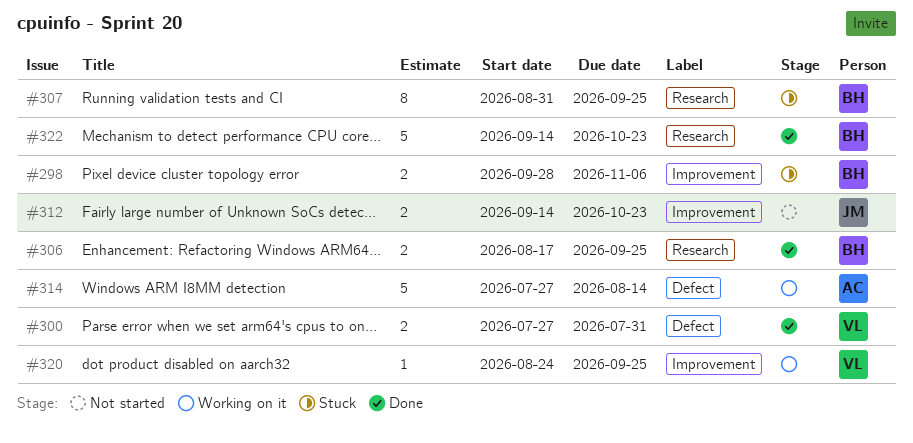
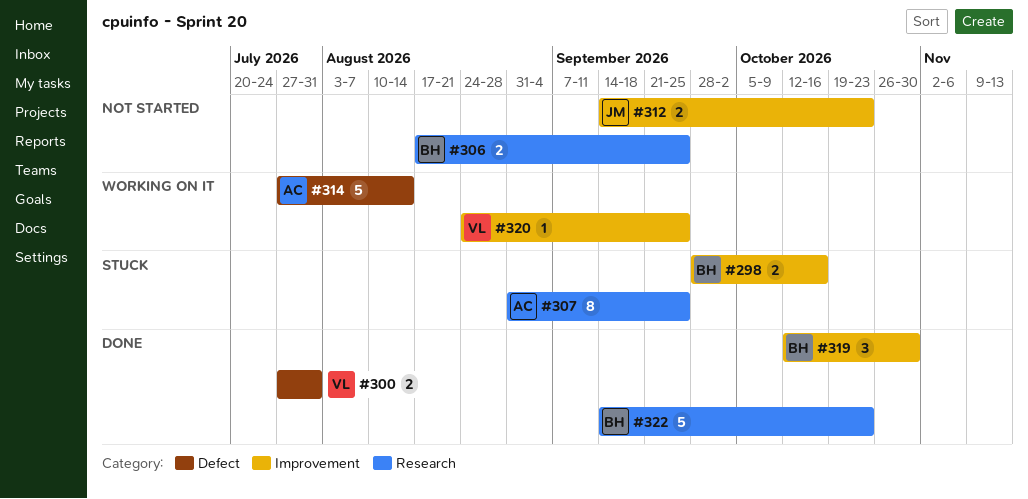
#298, due: Nov 6 -> Oct 16
#306, status: Done -> Not started
#307, owner: BH -> AC
#319: none -> present

